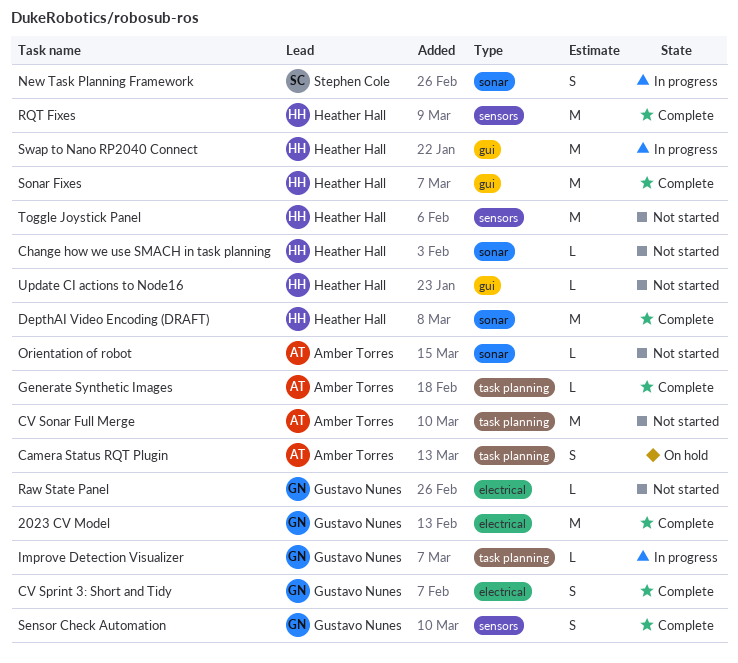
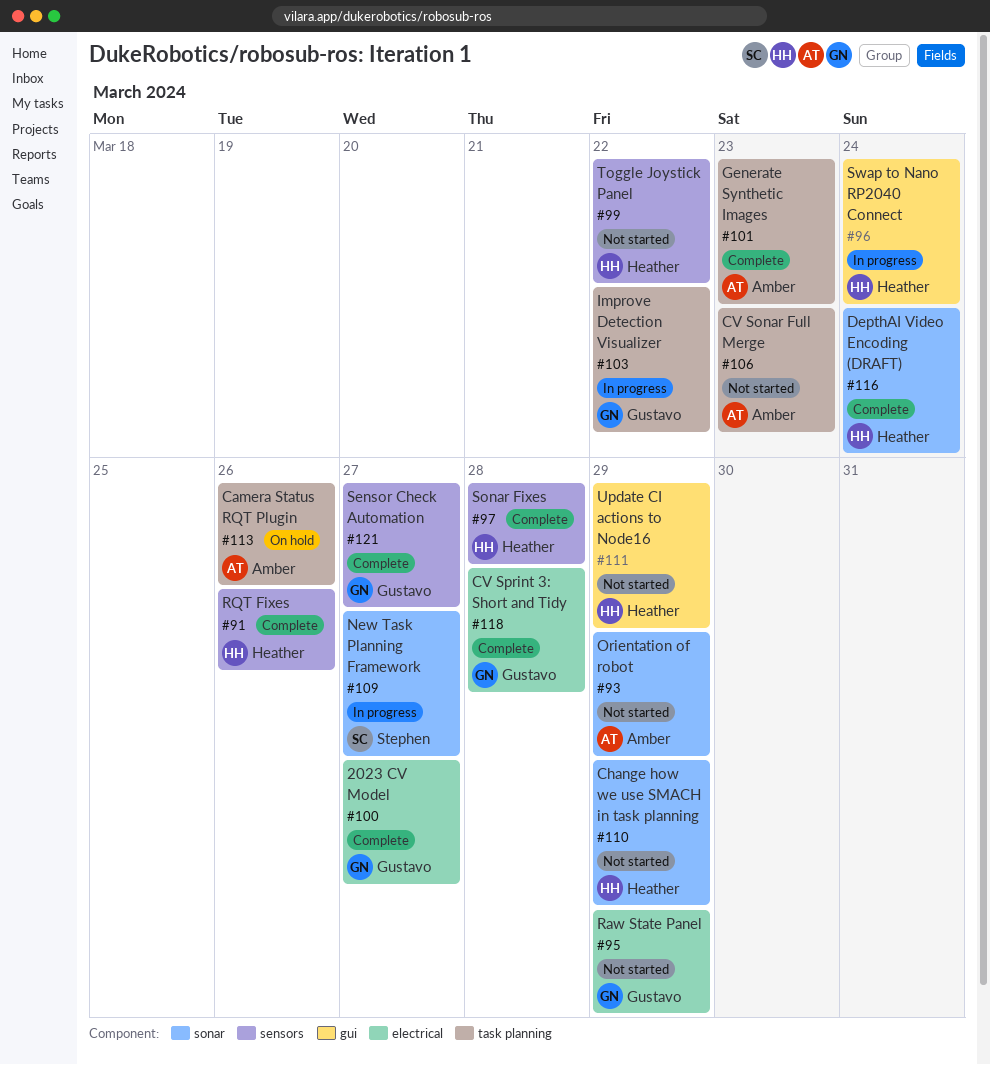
Sonar Fixes, label: gui -> sensors

